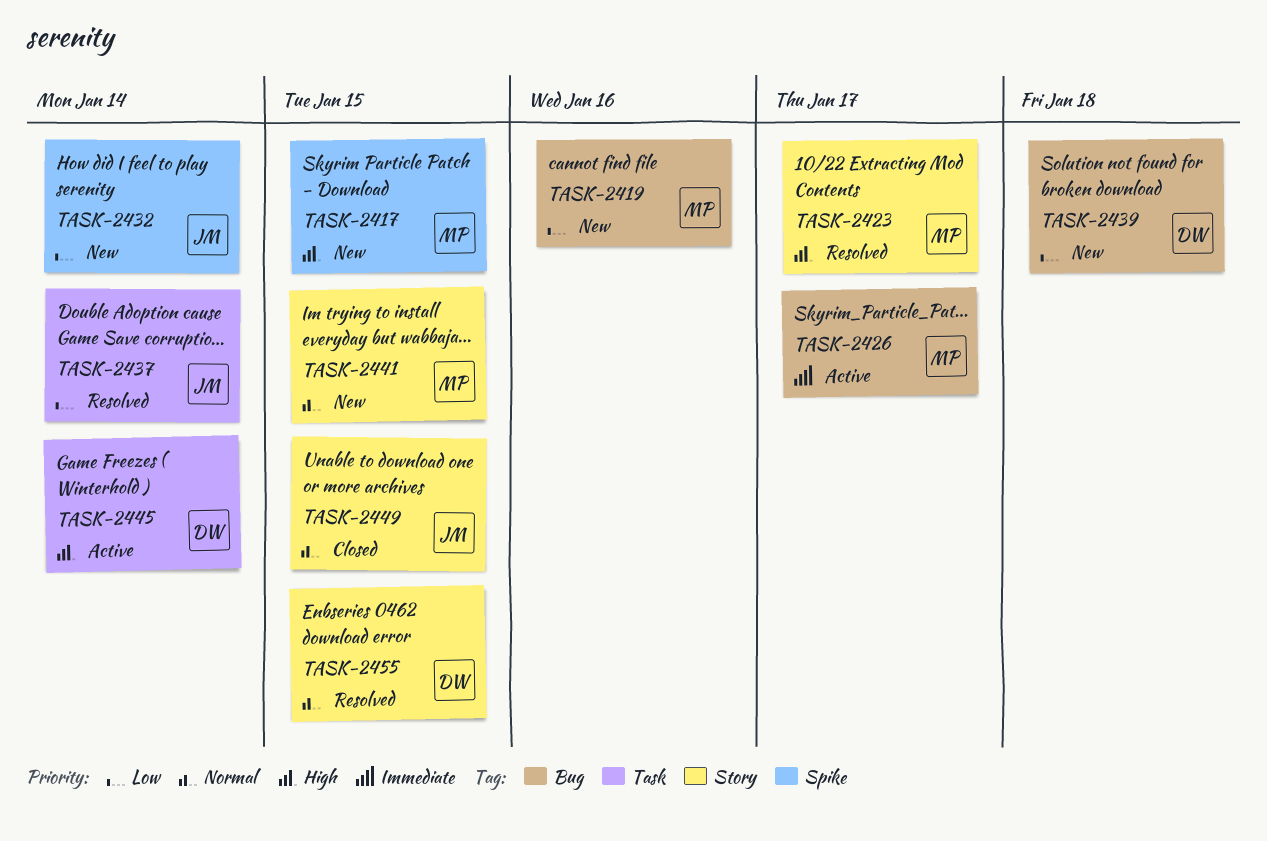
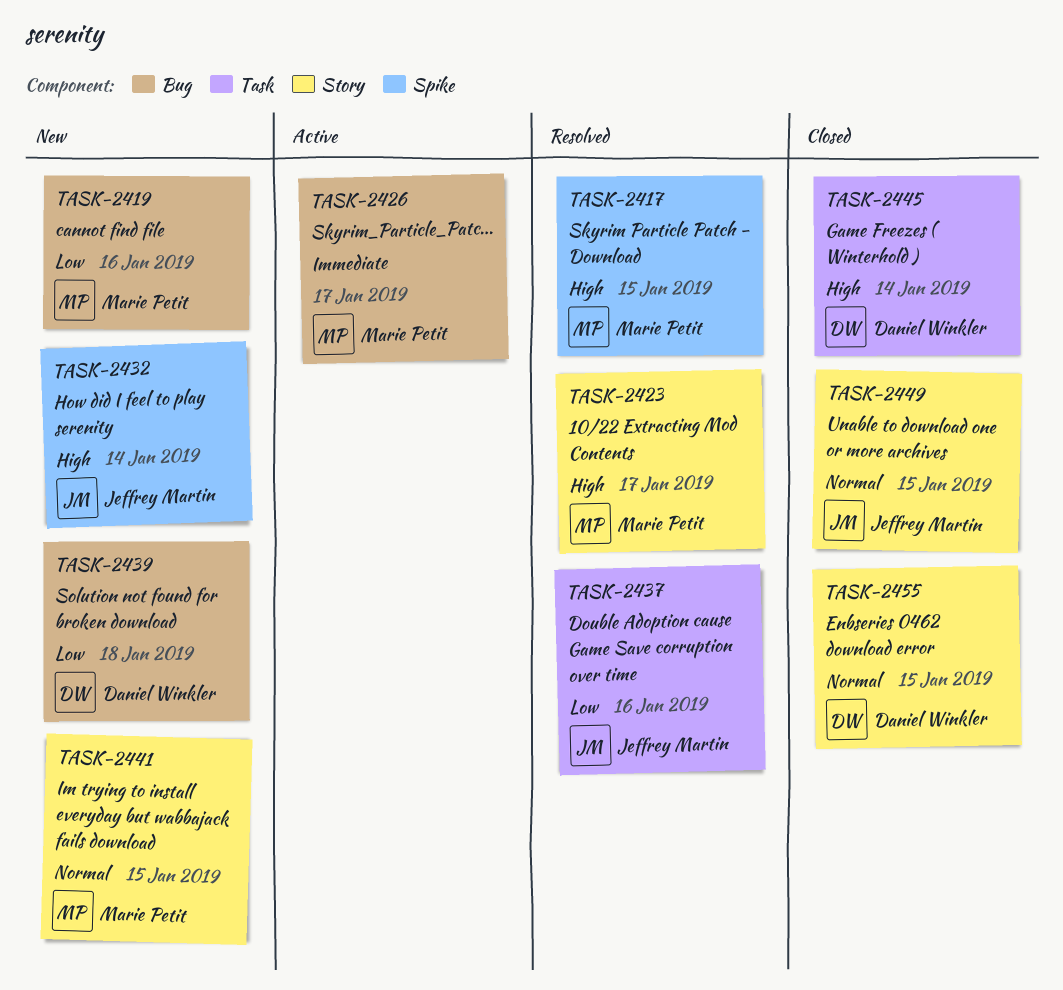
TASK-2417, status: New -> Resolved
TASK-2432, priority: Low -> High
TASK-2437, due: Jan 14 -> Jan 16
TASK-2445, status: Active -> Closed
TASK-2455, status: Resolved -> Closed

